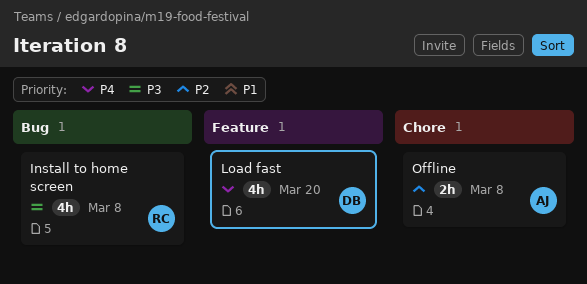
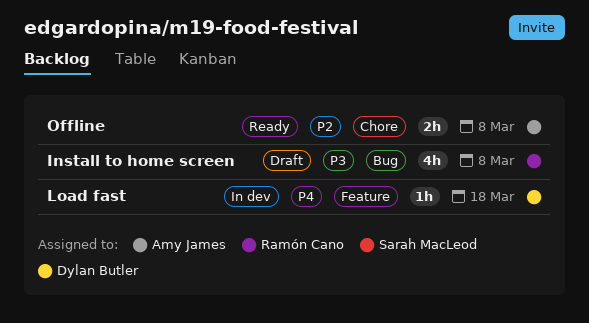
Load fast, estimate: 4h -> 1h
Load fast, due: Mar 20 -> Mar 18

